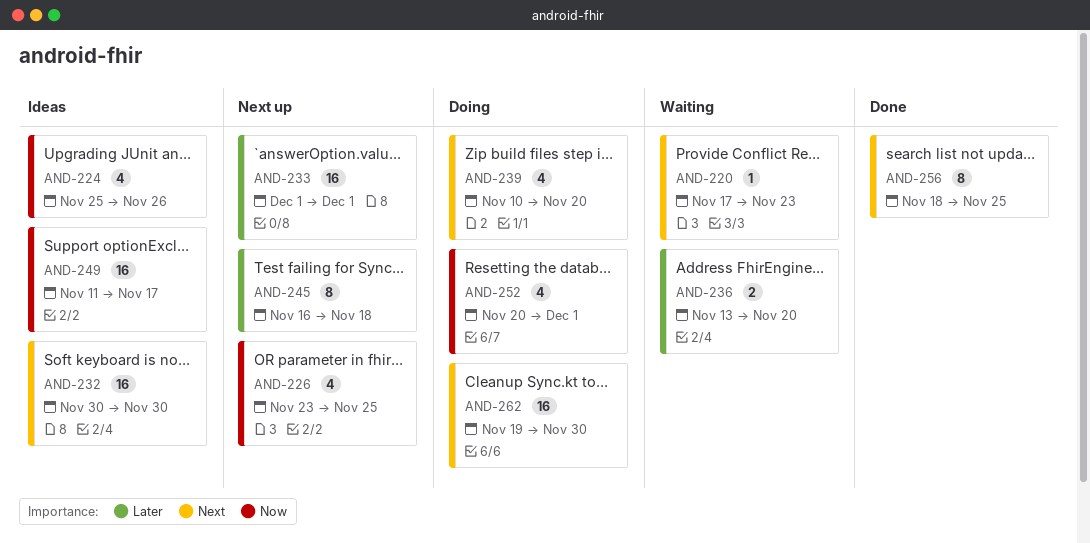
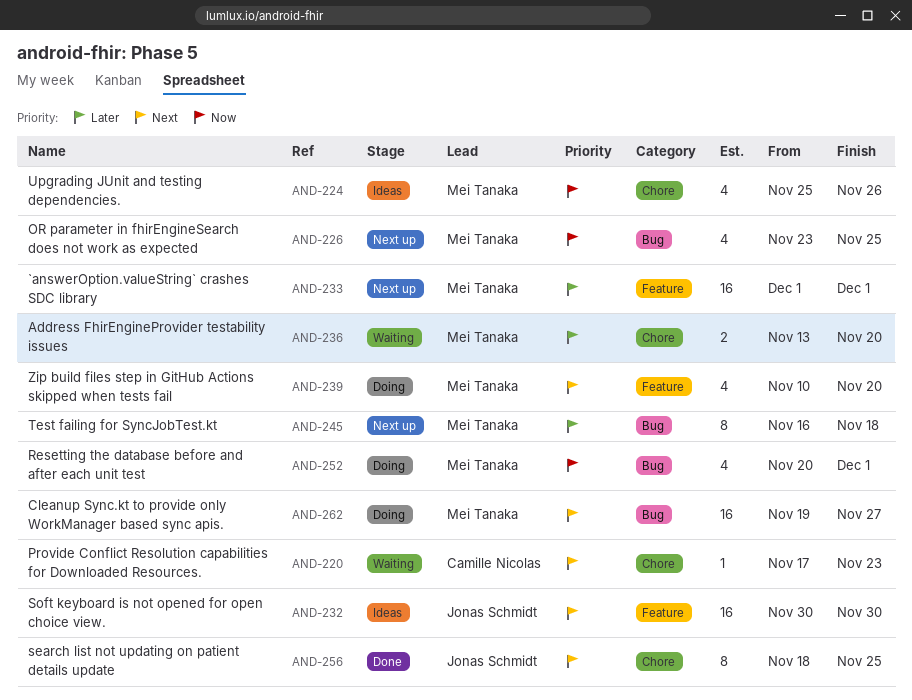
AND-249: present -> none
AND-262, due: Nov 30 -> Nov 27

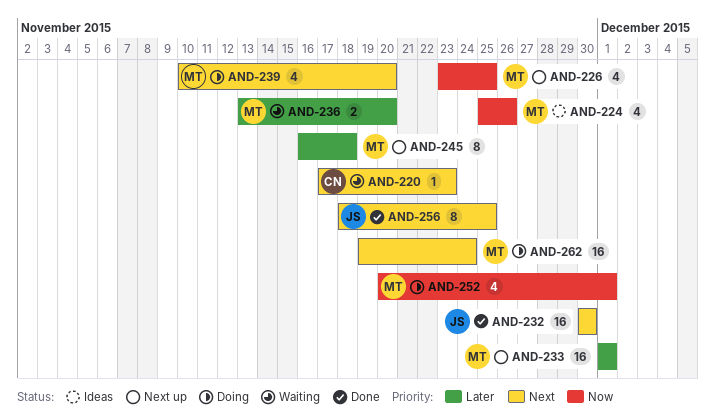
AND-232, status: Ideas -> Done
AND-262, due: Nov 27 -> Nov 24

